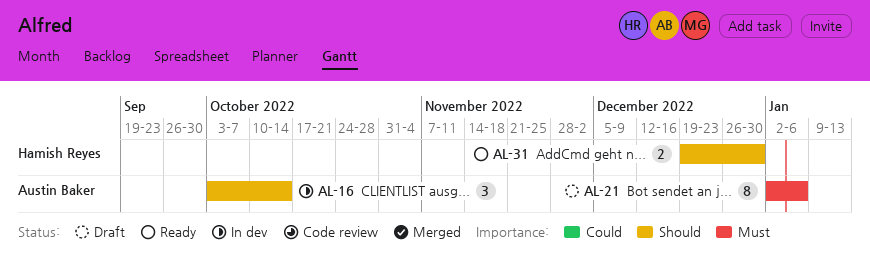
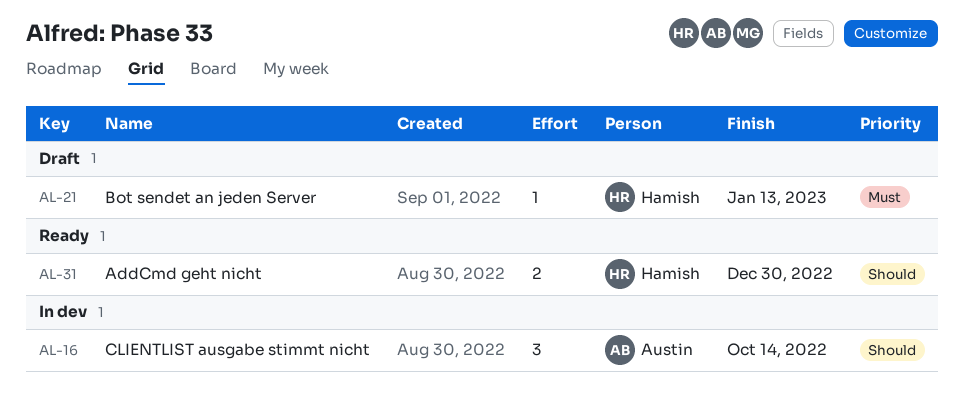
AL-21, owner: Austin Baker -> Hamish Reyes
AL-21, estimate: 8 -> 1
AL-21, due: Jan 6 -> Jan 13

